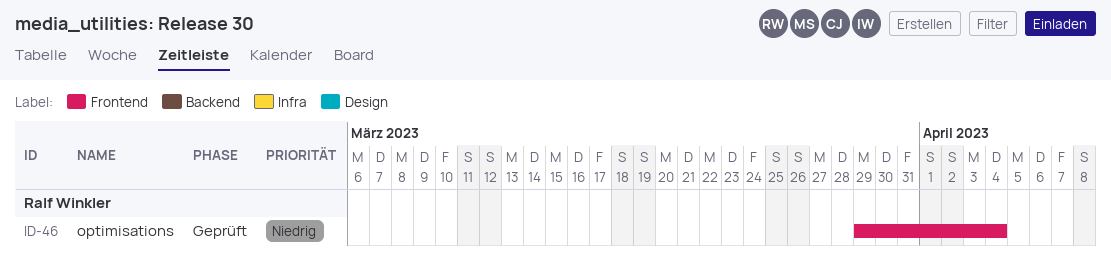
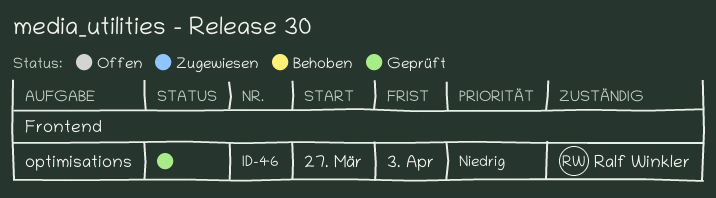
ID-46, start: Mar 29 -> Mar 27
ID-46, due: Apr 4 -> Apr 3

